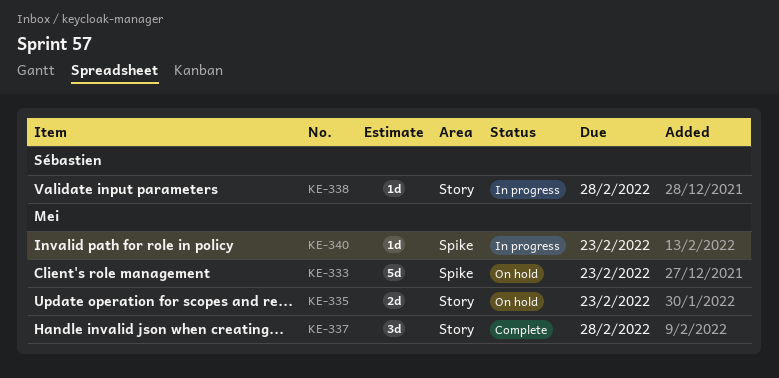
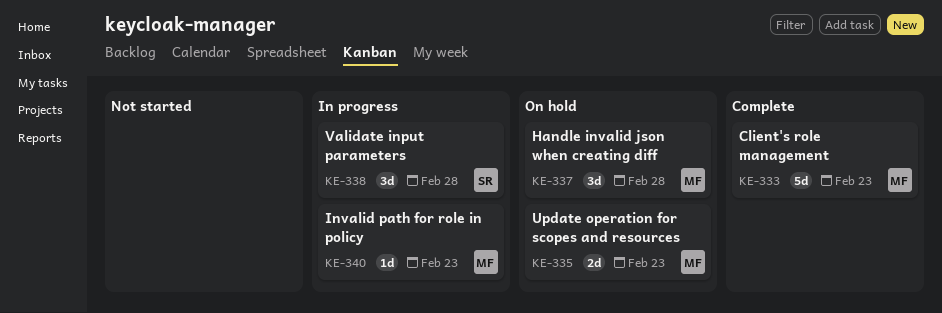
KE-333, status: On hold -> Complete
KE-337, status: Complete -> On hold
KE-338, estimate: 1d -> 3d

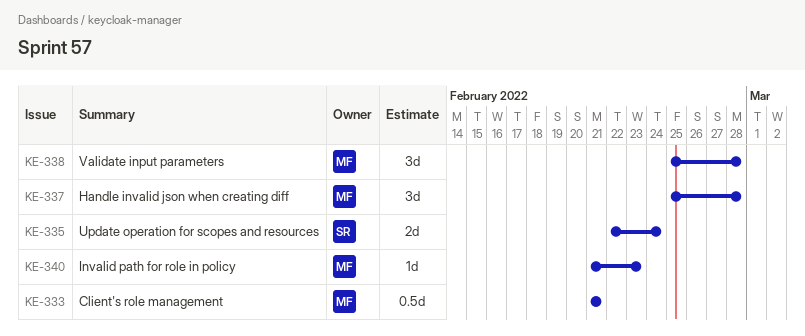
KE-333, estimate: 5d -> 0.5d
KE-333, due: Feb 23 -> Feb 21
KE-335, owner: MF -> SR
KE-335, due: Feb 23 -> Feb 24
KE-338, owner: SR -> MF

